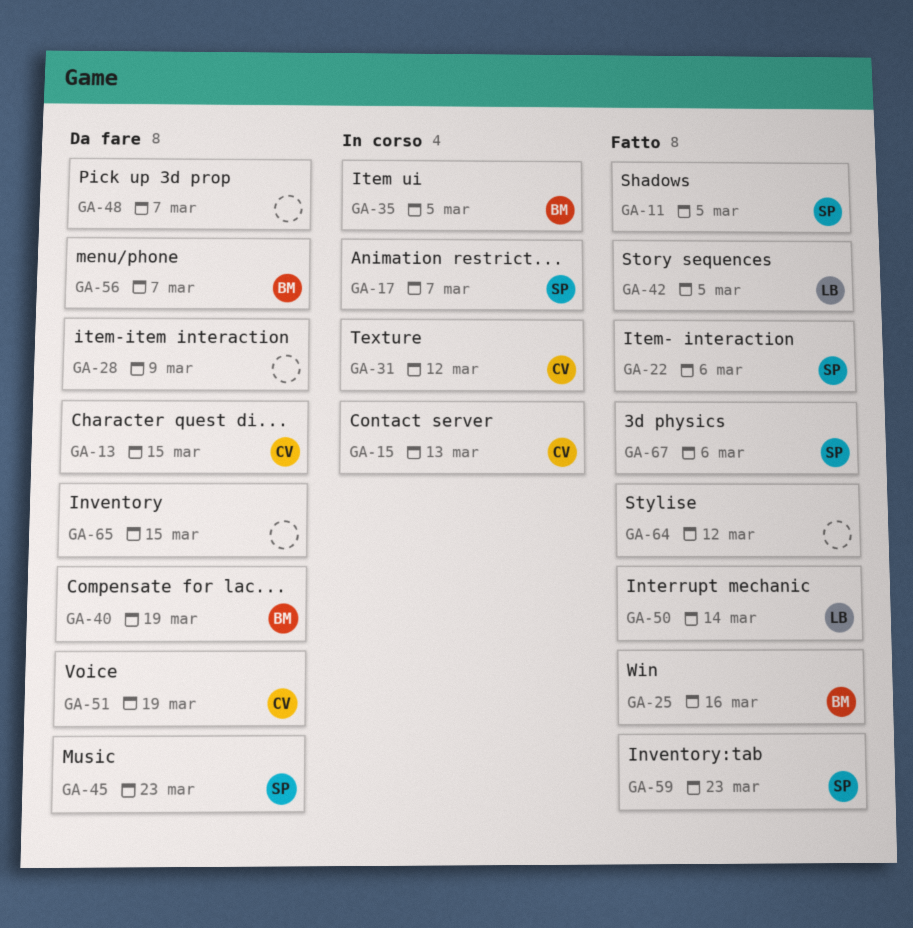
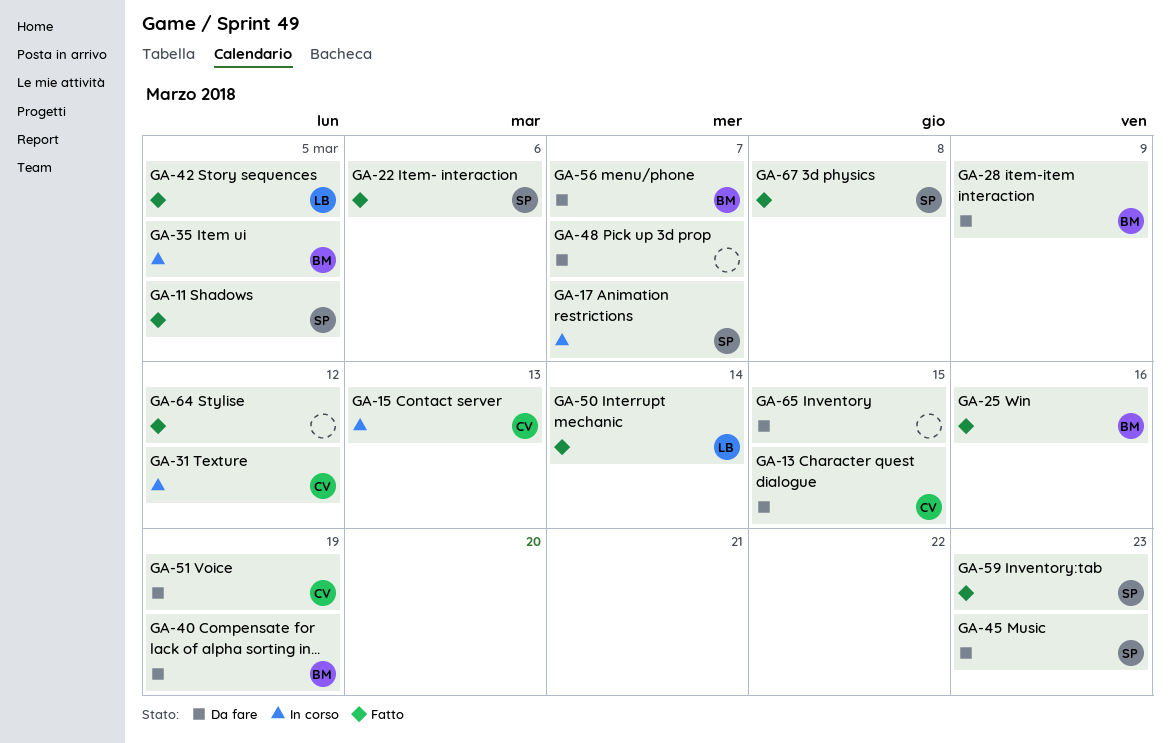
GA-28, owner: none -> BM
GA-67, due: Mar 6 -> Mar 8

